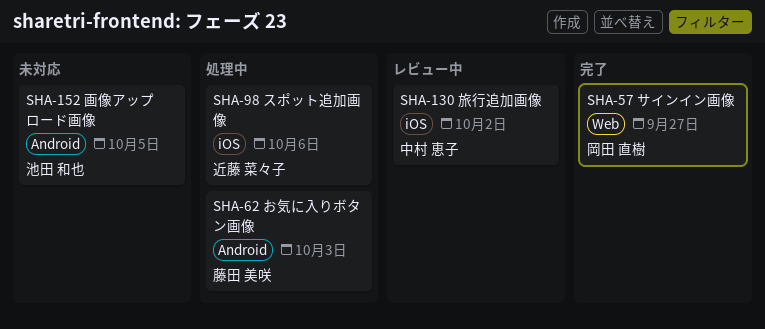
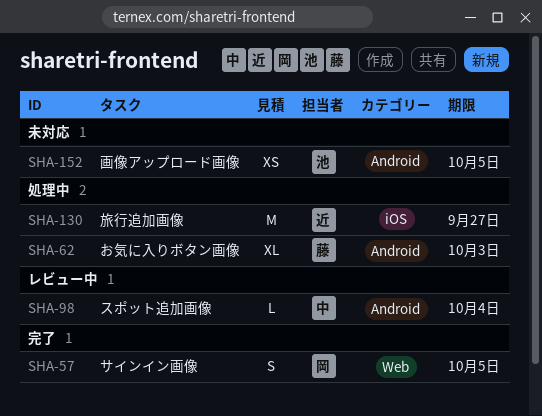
SHA-57, due: Sep 27 -> Oct 5
SHA-98, status: 処理中 -> レビュー中
SHA-98, owner: 近藤 菜々子 -> 中村 恵子
SHA-98, label: iOS -> Android
SHA-98, due: Oct 6 -> Oct 4
SHA-130, status: レビュー中 -> 処理中
SHA-130, owner: 中村 恵子 -> 近藤 菜々子
SHA-130, due: Oct 2 -> Sep 27

